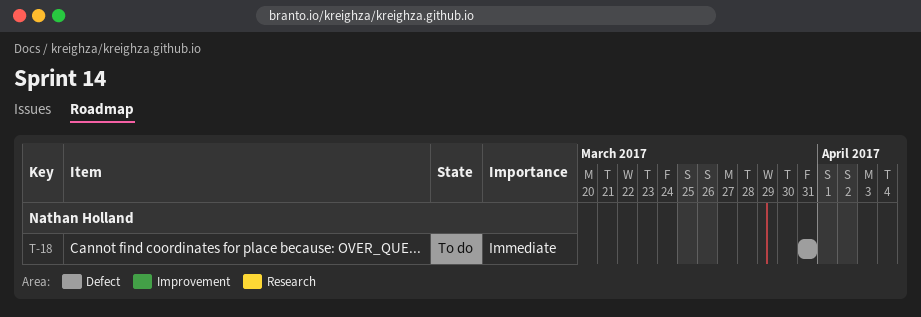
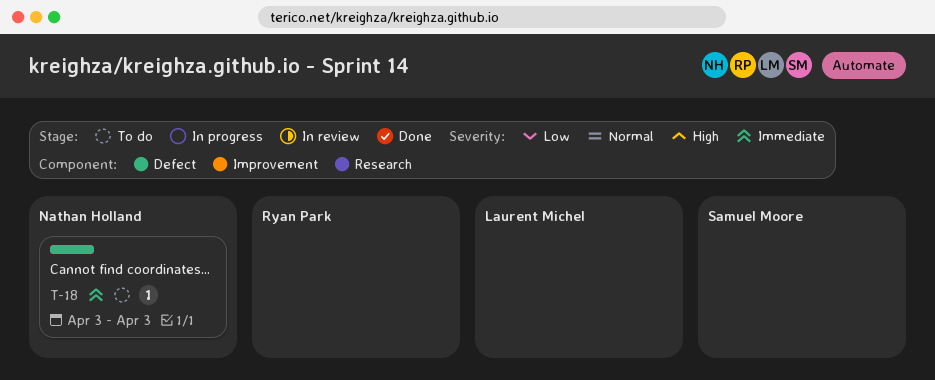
T-18, start: Mar 31 -> Apr 3
T-18, due: Mar 31 -> Apr 3

